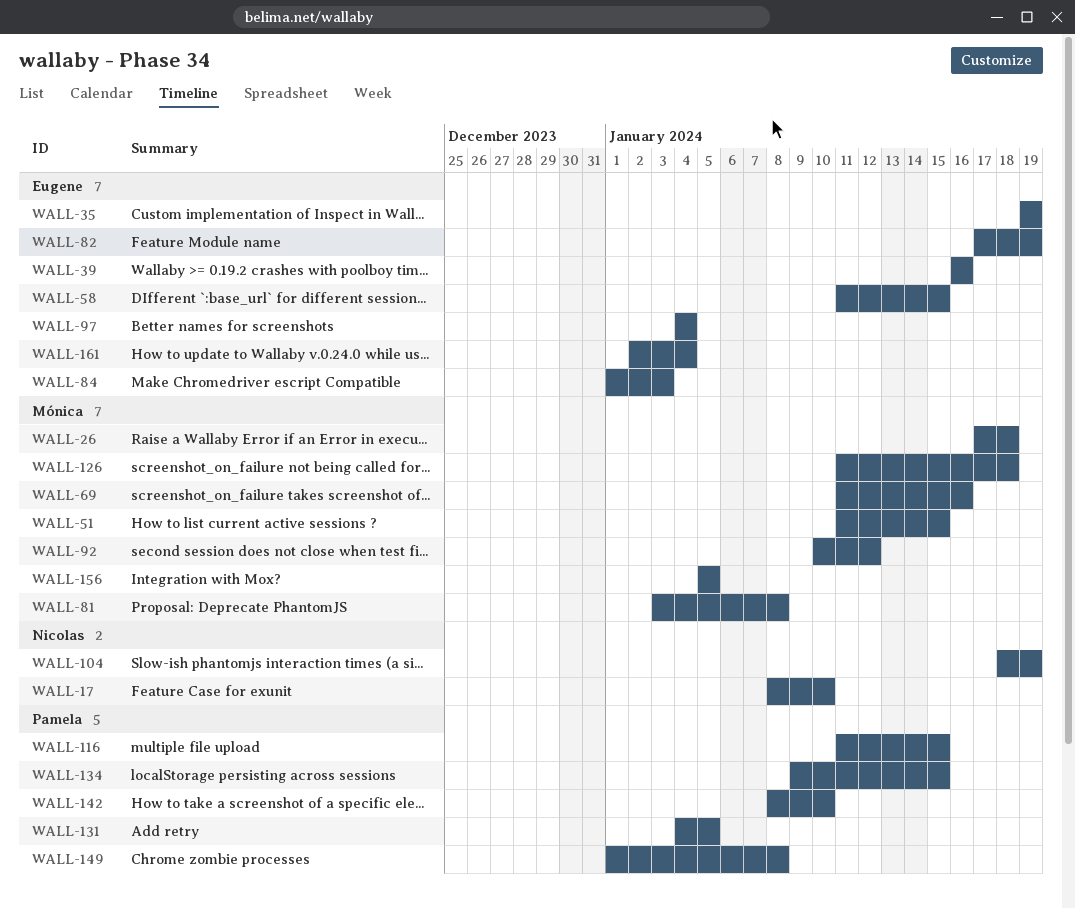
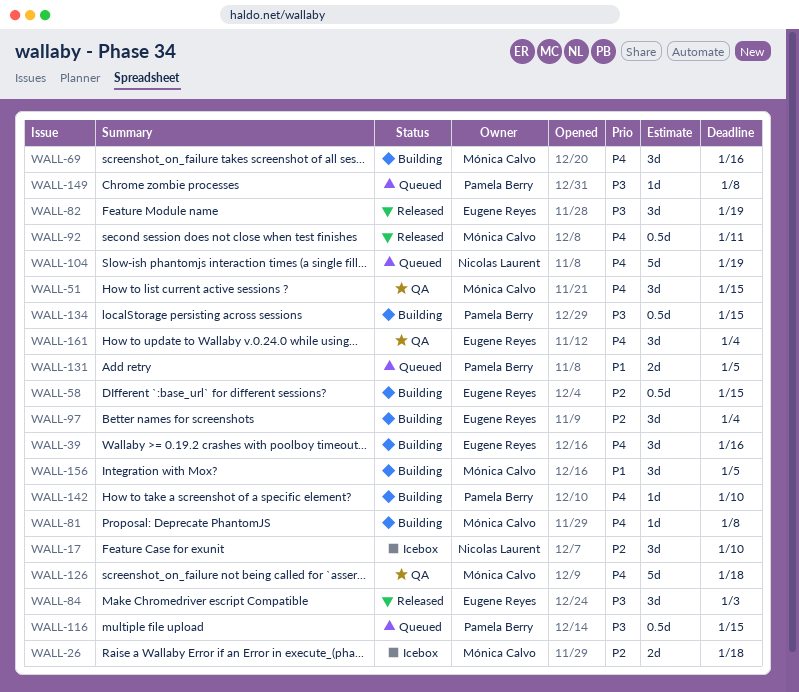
WALL-35: present -> none
WALL-92, due: Jan 12 -> Jan 11

